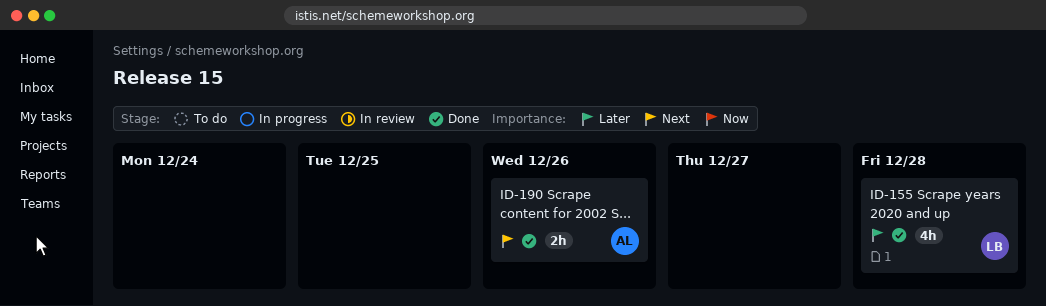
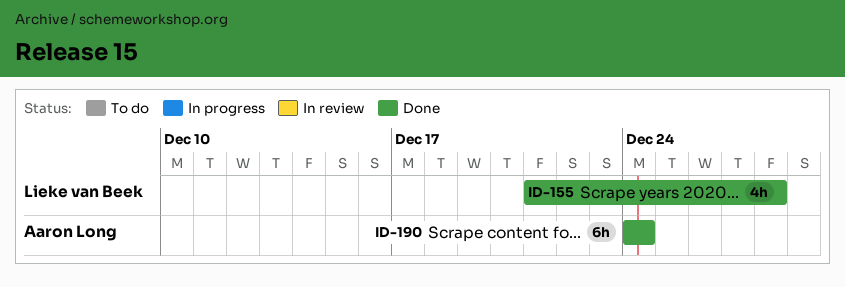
ID-190, estimate: 2h -> 6h
ID-190, due: Dec 26 -> Dec 24

